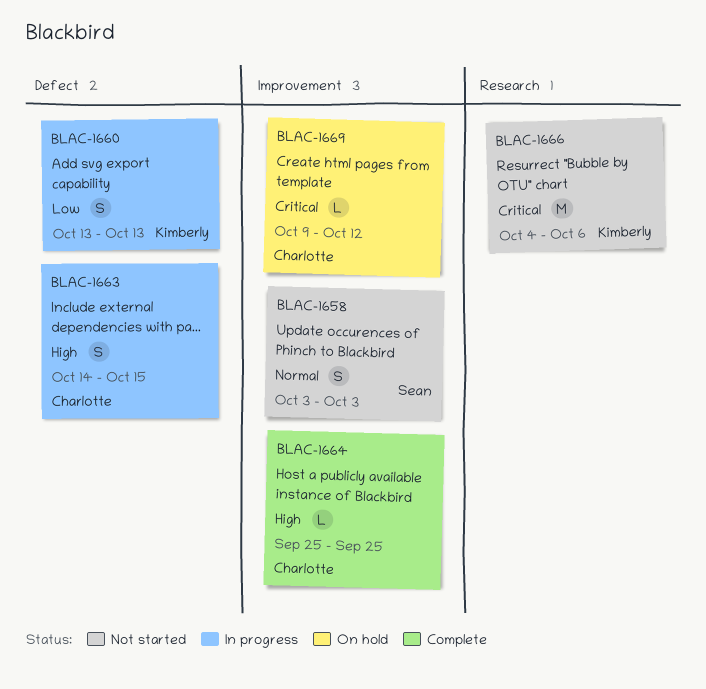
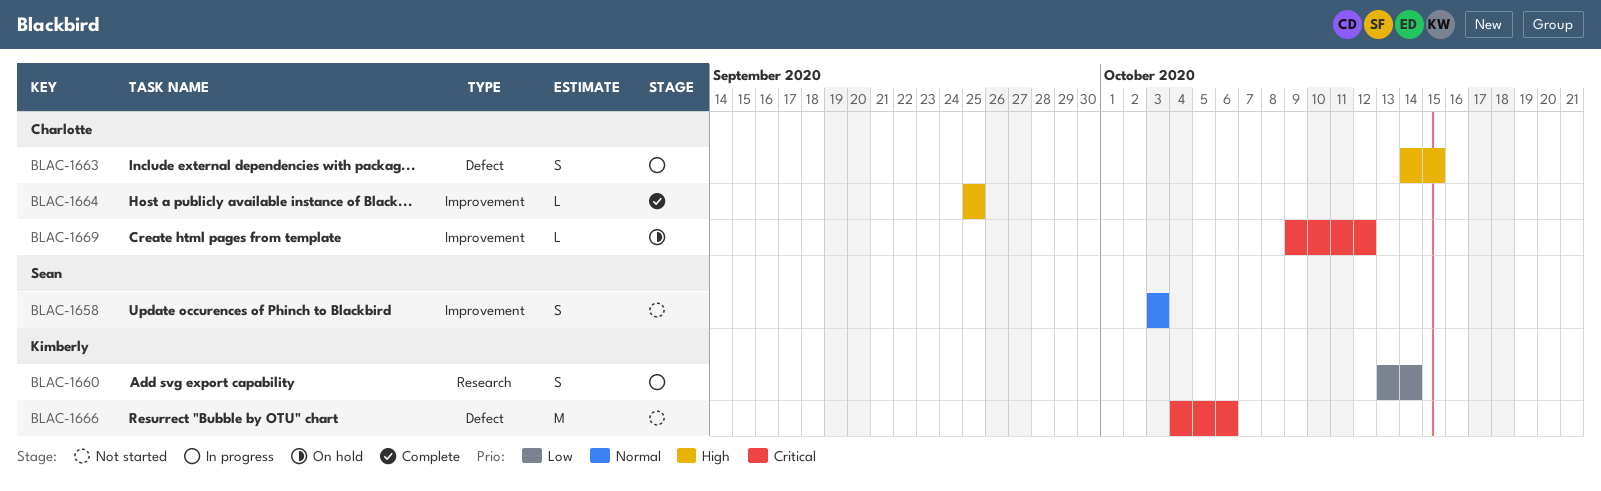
BLAC-1660, label: Defect -> Research
BLAC-1660, due: Oct 13 -> Oct 14
BLAC-1666, label: Research -> Defect

